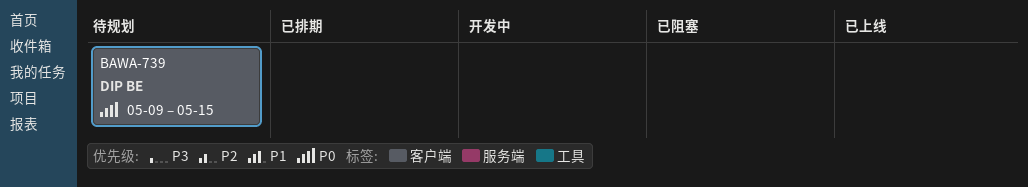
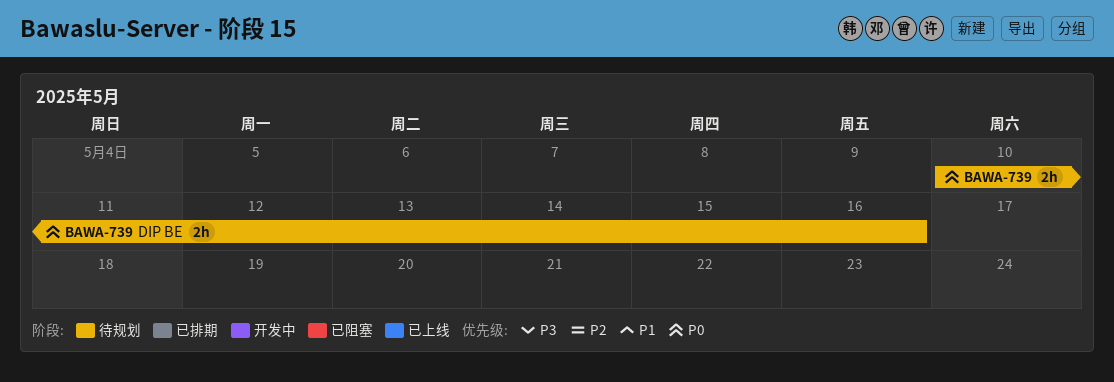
BAWA-739, start: May 9 -> May 10
BAWA-739, due: May 15 -> May 16

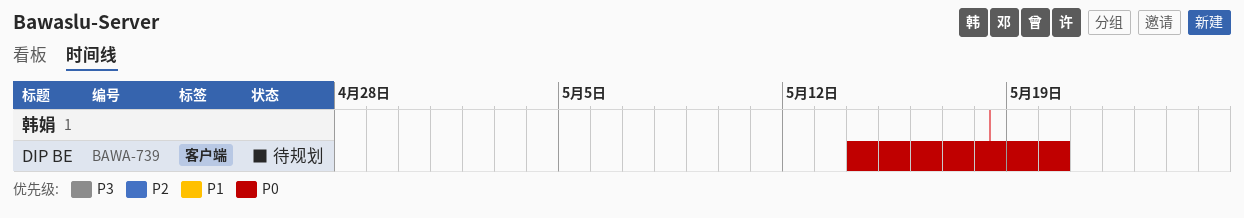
BAWA-739, start: May 10 -> May 14
BAWA-739, due: May 16 -> May 20

